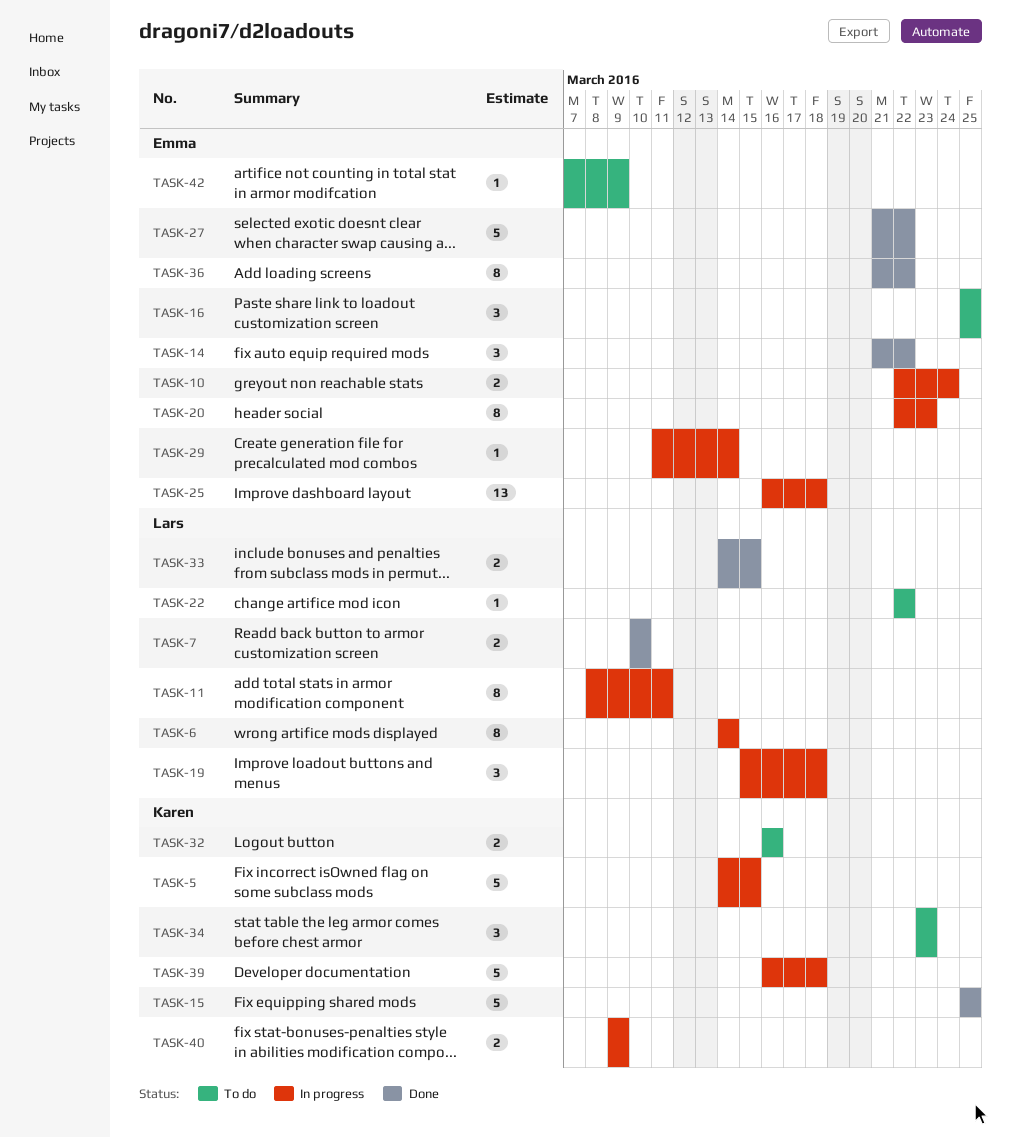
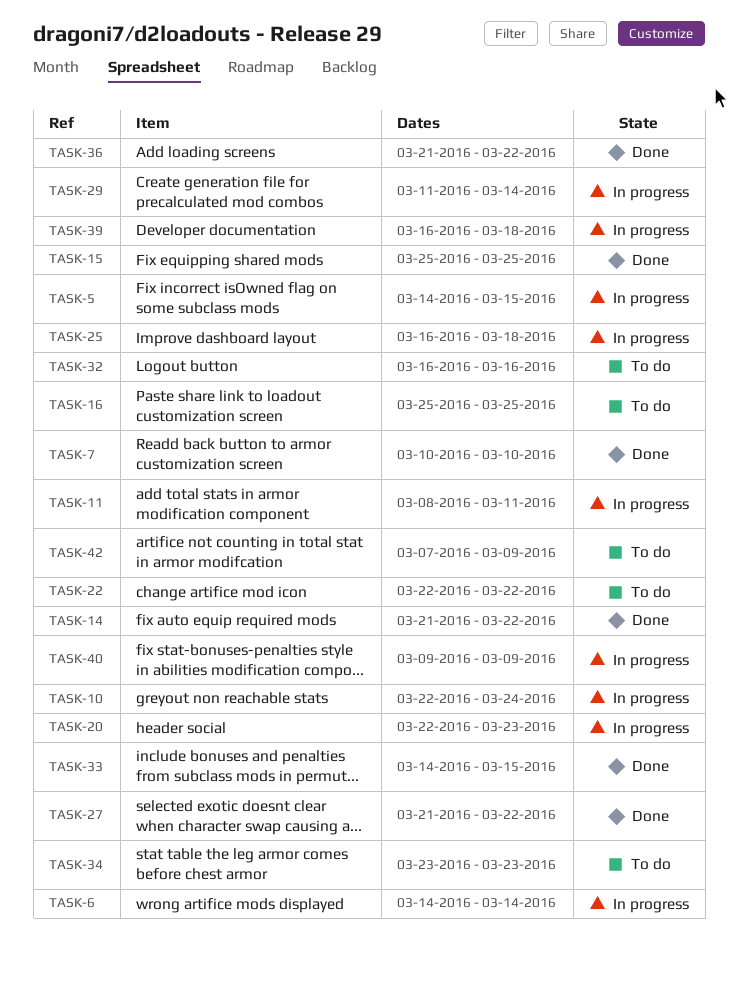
TASK-19: present -> none

